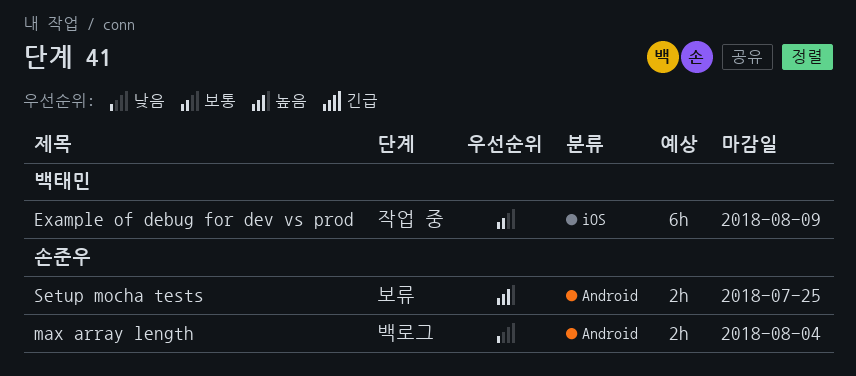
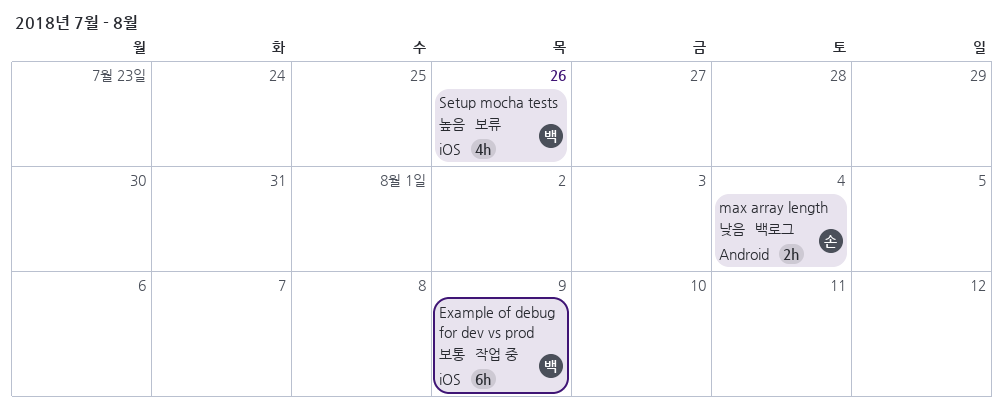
Setup mocha tests, owner: 손준우 -> 백태민
Setup mocha tests, label: Android -> iOS
Setup mocha tests, estimate: 2h -> 4h
Setup mocha tests, due: Jul 25 -> Jul 26

